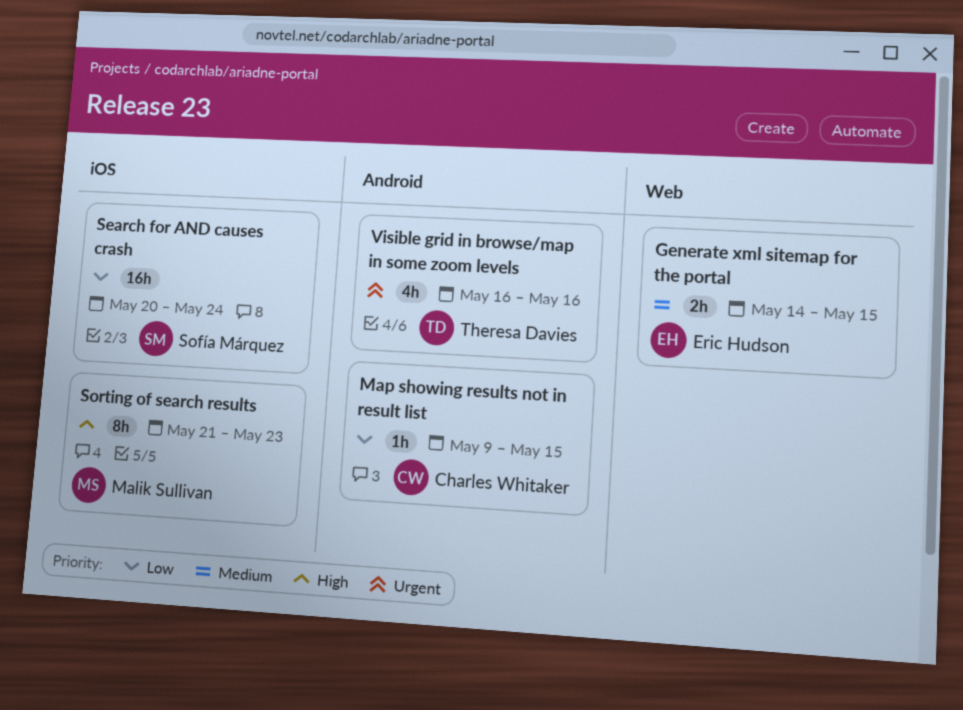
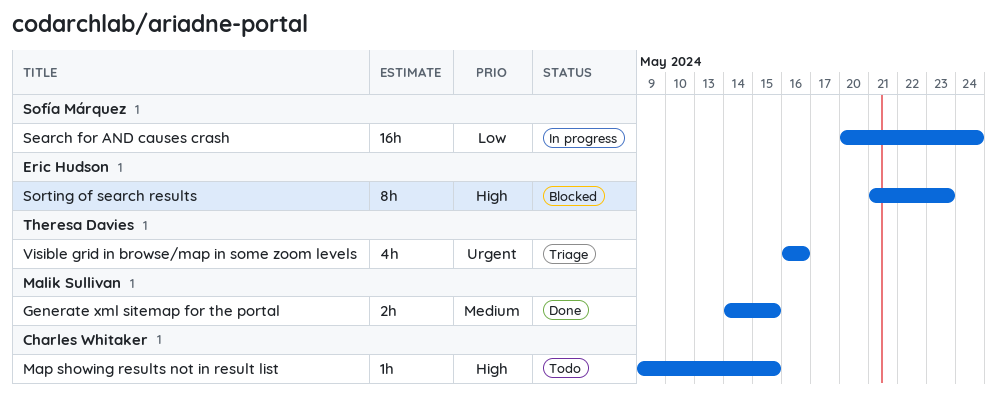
Generate xml sitemap for the portal, owner: Eric Hudson -> Malik Sullivan
Map showing results not in result list, priority: Low -> High
Sorting of search results, owner: Malik Sullivan -> Eric Hudson

